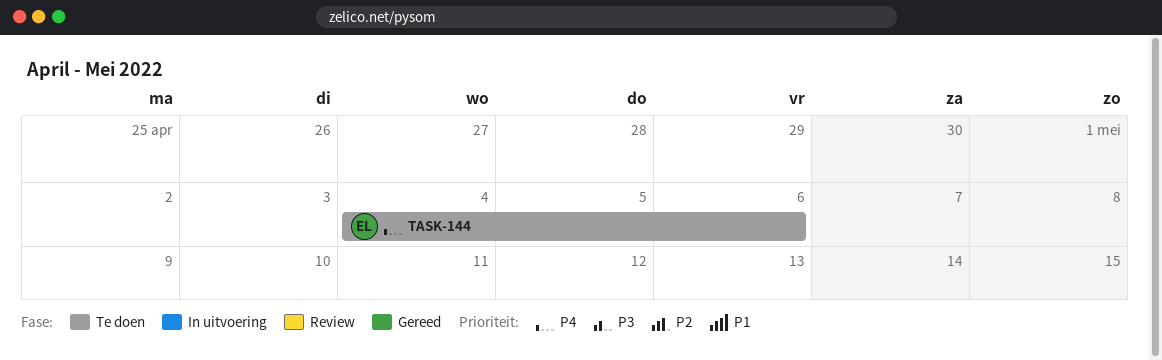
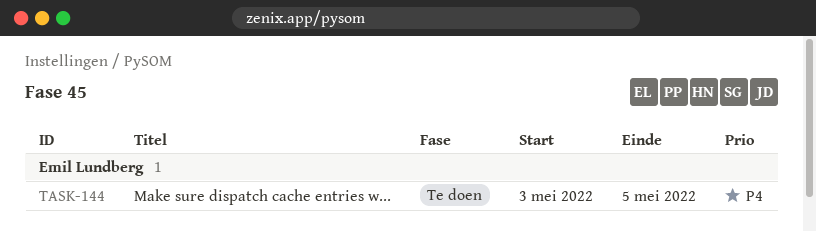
TASK-144, start: May 4 -> May 3
TASK-144, due: May 6 -> May 5

